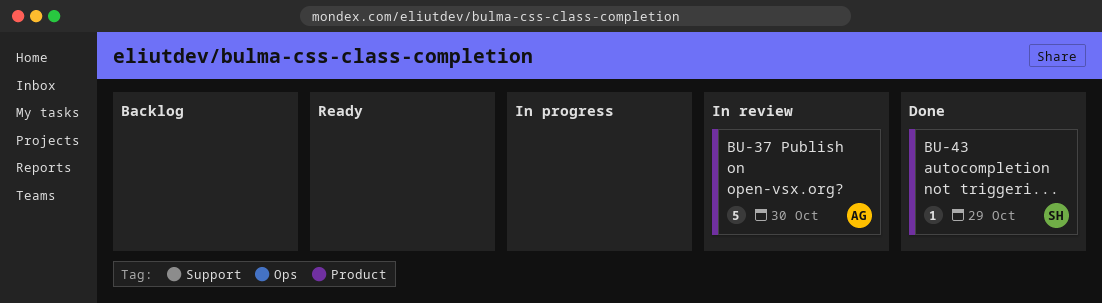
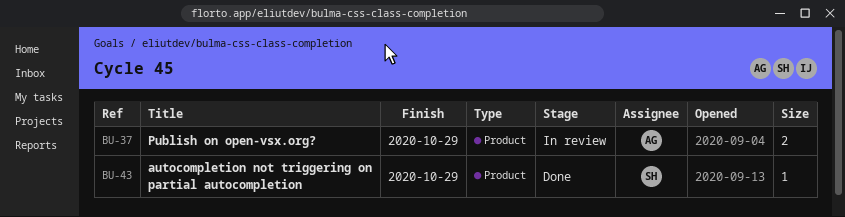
BU-37, estimate: 5 -> 2
BU-37, due: Oct 30 -> Oct 29

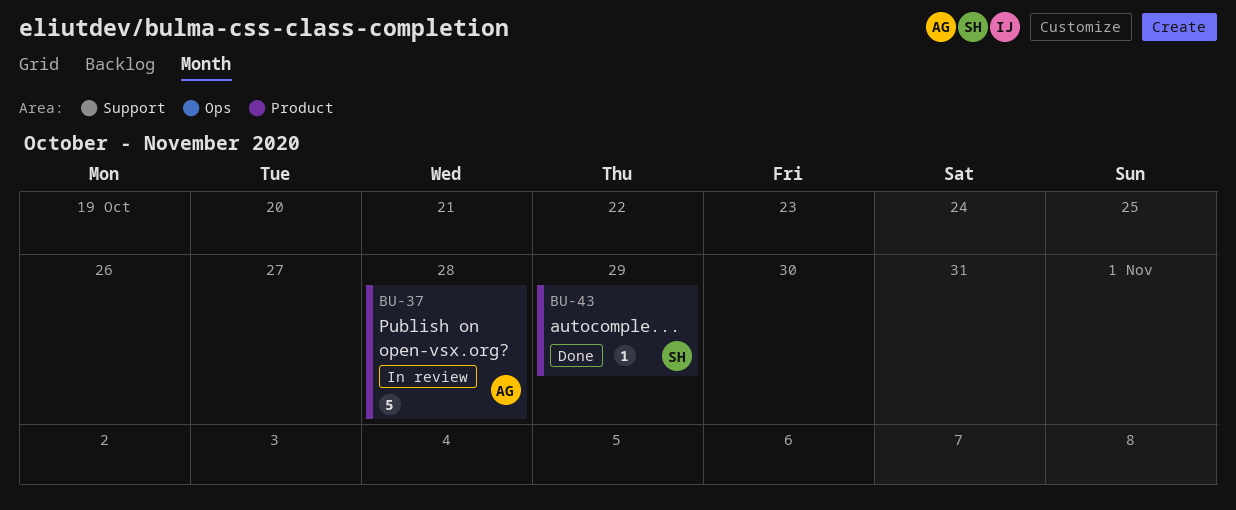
BU-37, estimate: 2 -> 5
BU-37, due: Oct 29 -> Oct 28

